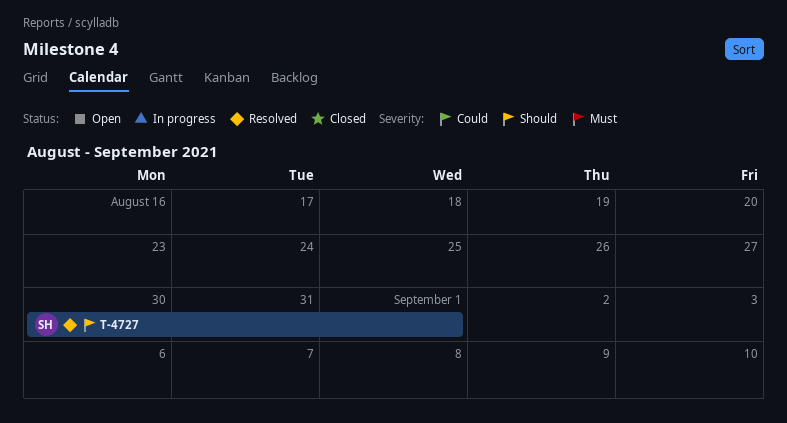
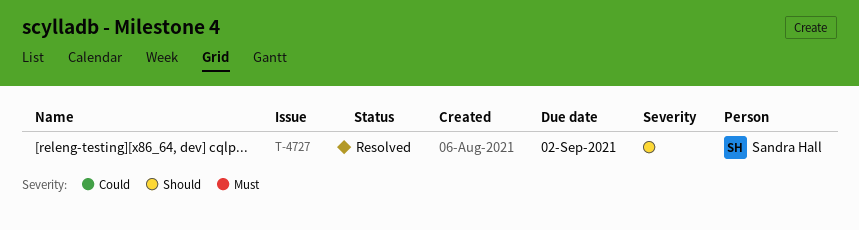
T-4727, due: Sep 1 -> Sep 2

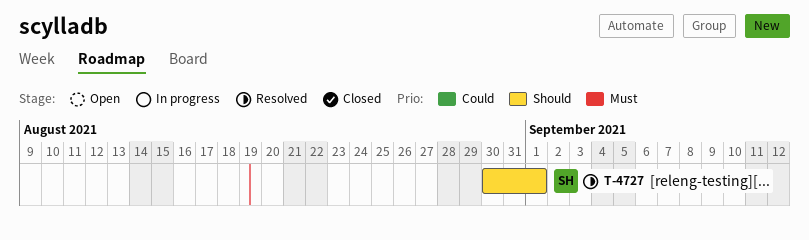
T-4727, due: Sep 2 -> Sep 1

